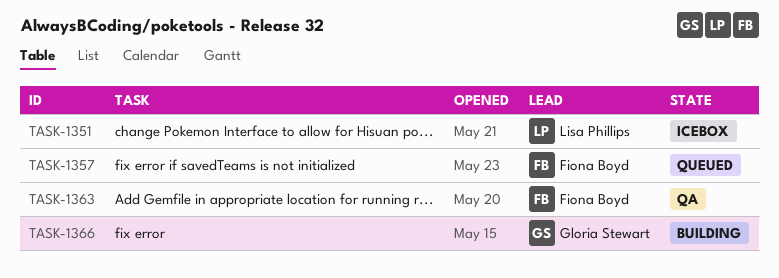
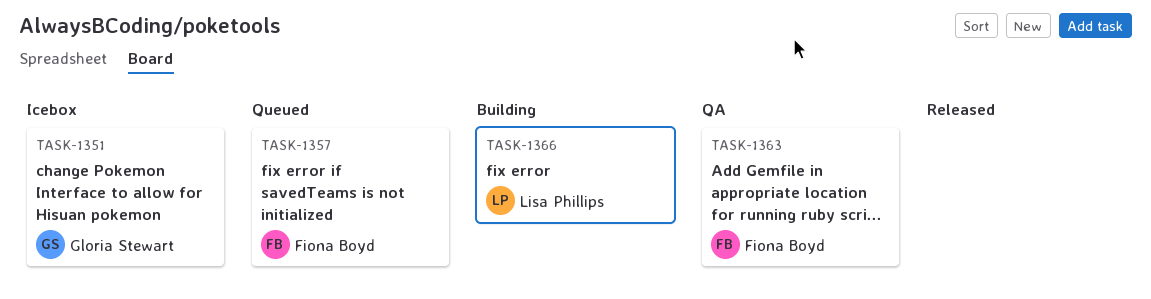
TASK-1351, owner: Lisa Phillips -> Gloria Stewart
TASK-1366, owner: Gloria Stewart -> Lisa Phillips

